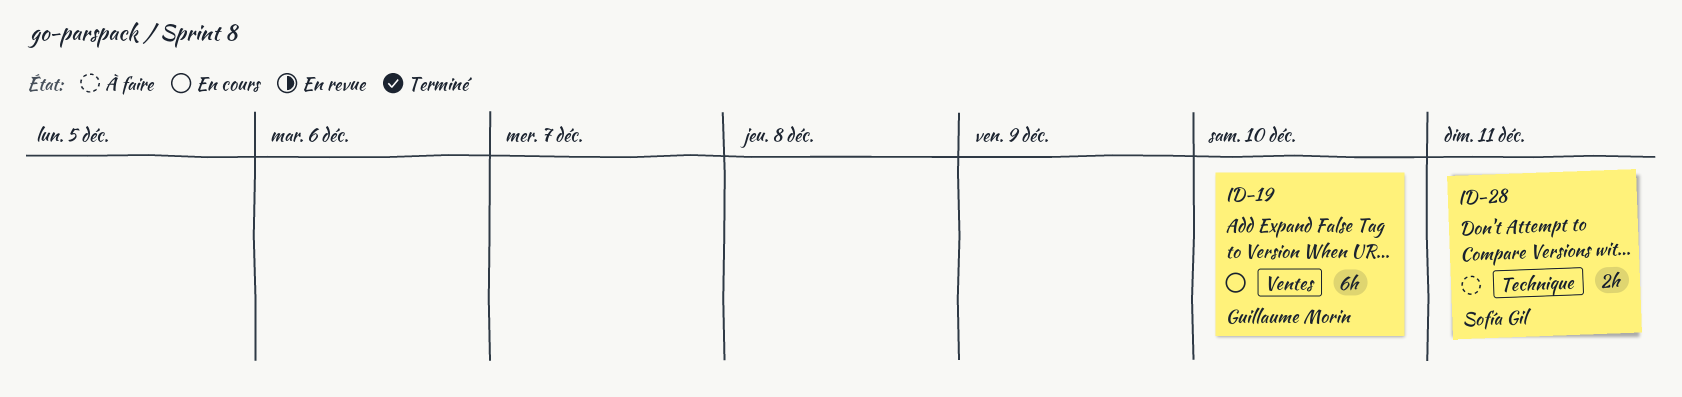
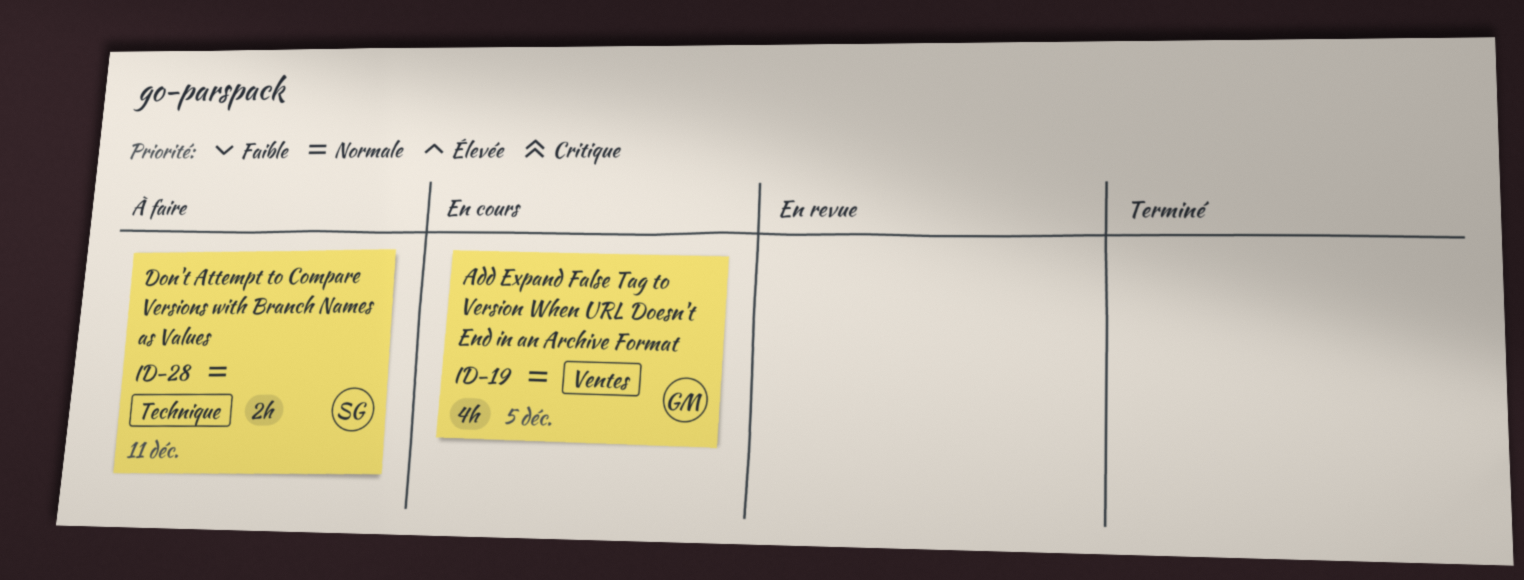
ID-19, estimate: 6h -> 4h
ID-19, due: Dec 10 -> Dec 5

